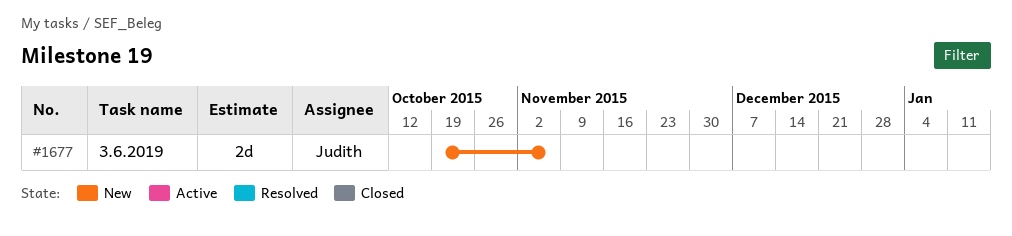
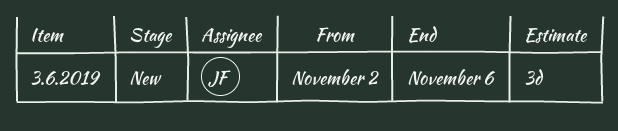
3.6.2019, estimate: 2d -> 3d
3.6.2019, start: Oct 19 -> Nov 2

